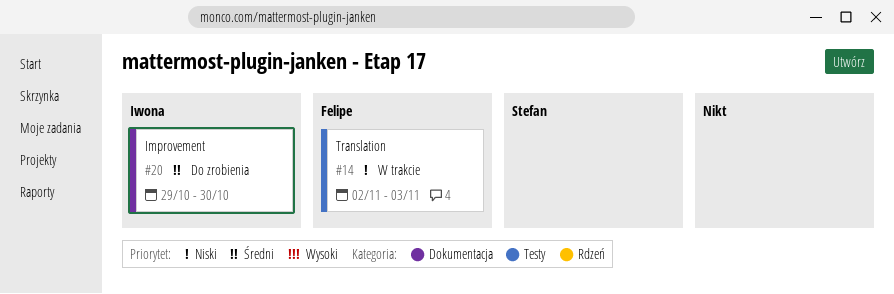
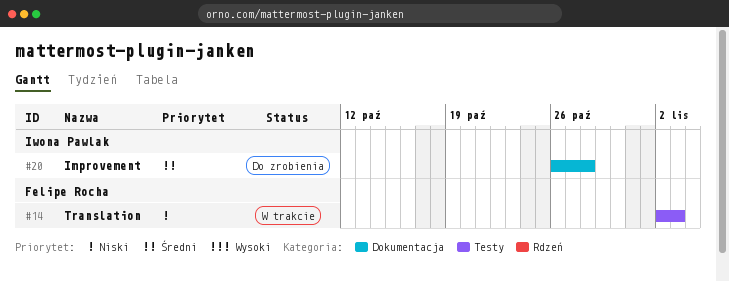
#20, start: Oct 29 -> Oct 26
#20, due: Oct 30 -> Oct 28

